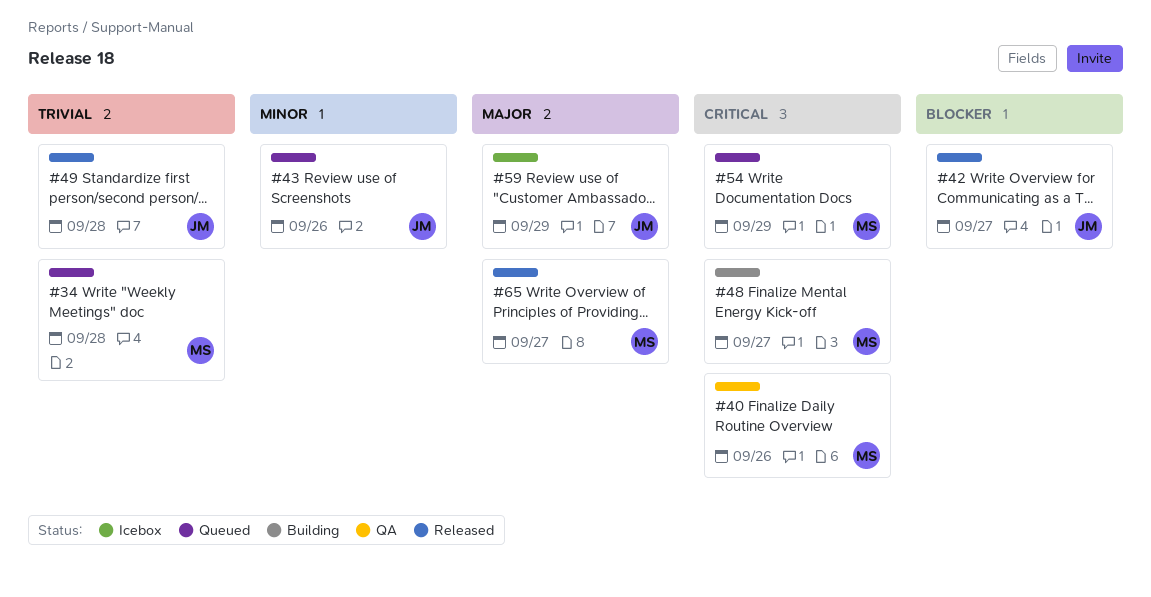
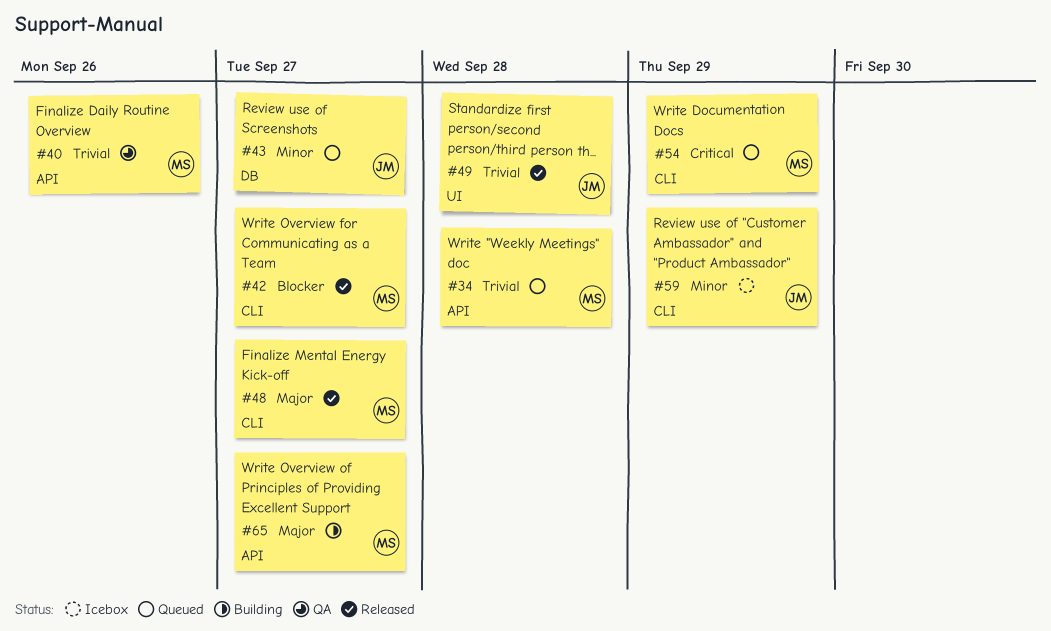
#40, priority: Critical -> Trivial
#42, owner: JM -> MS
#43, due: Sep 26 -> Sep 27
#48, status: Building -> Released
#48, priority: Critical -> Major
#59, priority: Major -> Minor
#65, status: Released -> Building

